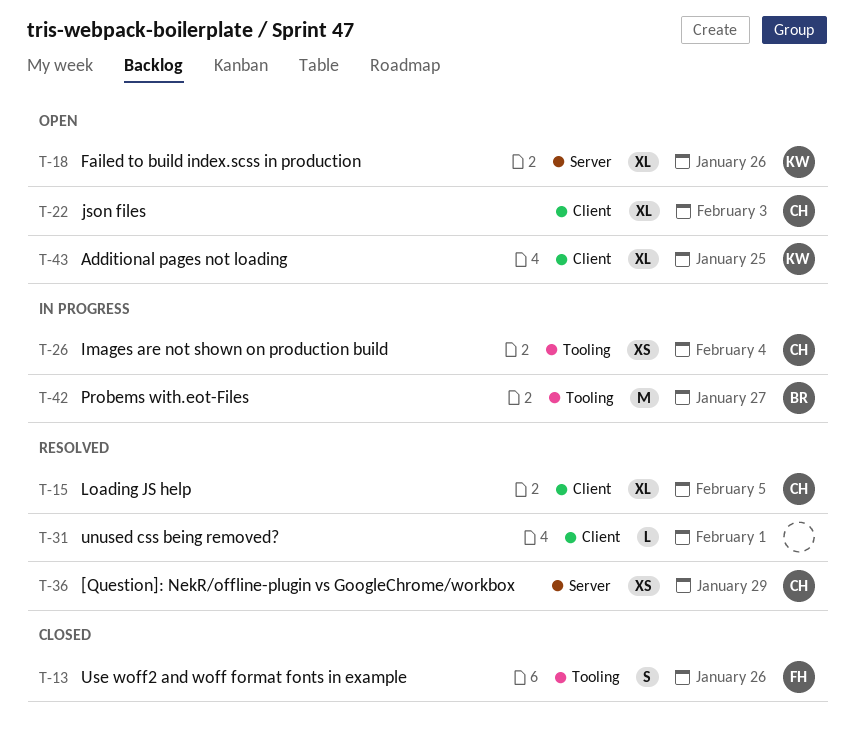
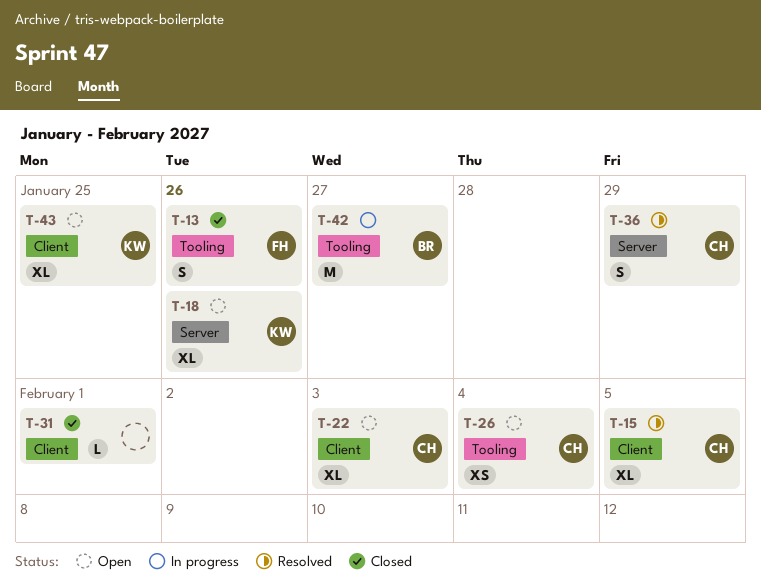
T-26, status: In progress -> Open
T-31, status: Resolved -> Closed
T-36, estimate: XS -> S

